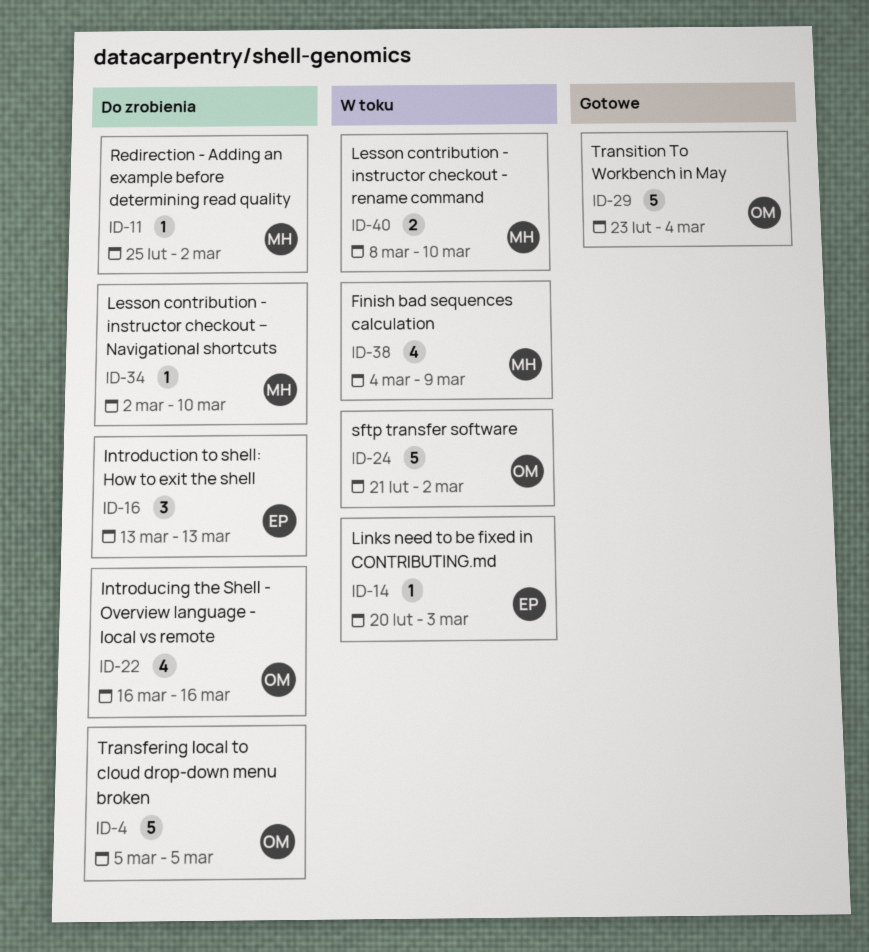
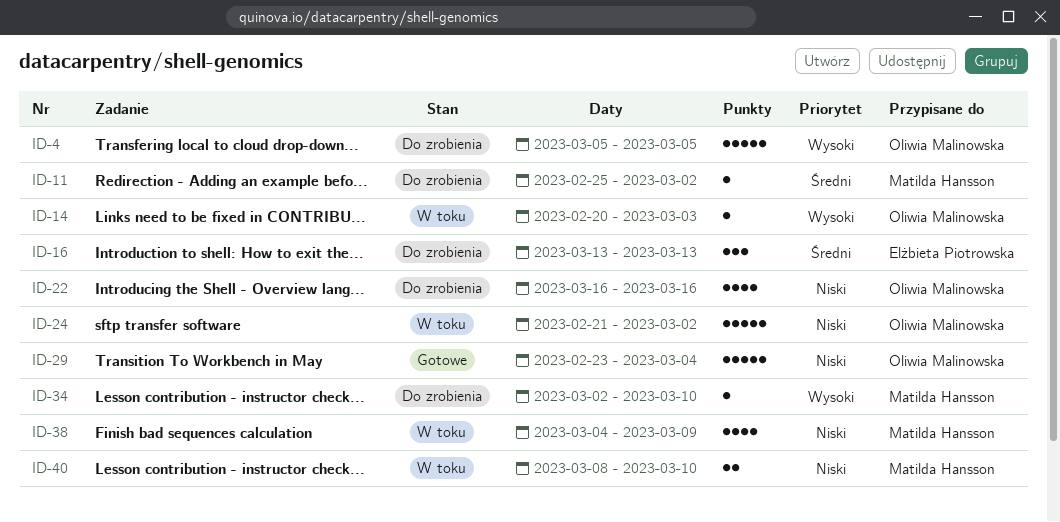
ID-14, owner: Elżbieta Piotrowska -> Oliwia Malinowska

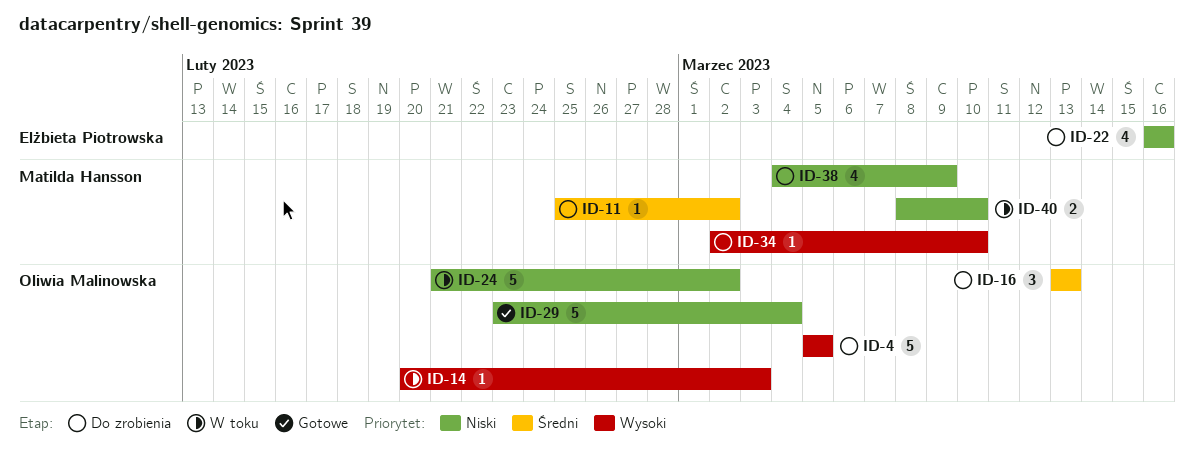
ID-16, owner: Elżbieta Piotrowska -> Oliwia Malinowska
ID-22, owner: Oliwia Malinowska -> Elżbieta Piotrowska
ID-38, status: W toku -> Do zrobienia

